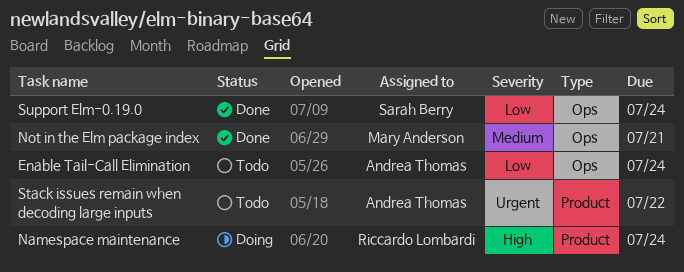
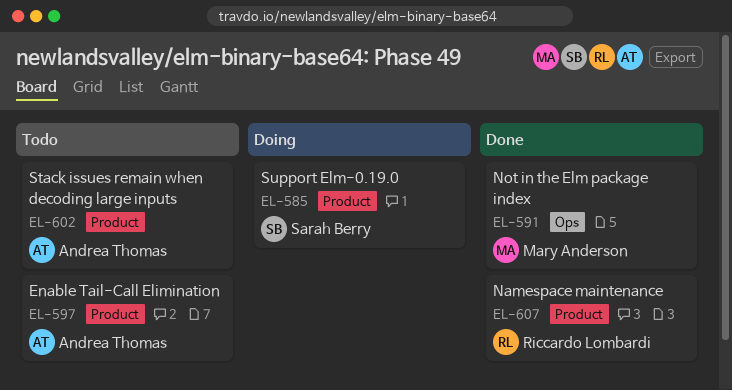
Enable Tail-Call Elimination, label: Ops -> Product
Namespace maintenance, status: Doing -> Done
Support Elm-0.19.0, status: Done -> Doing
Support Elm-0.19.0, label: Ops -> Product

